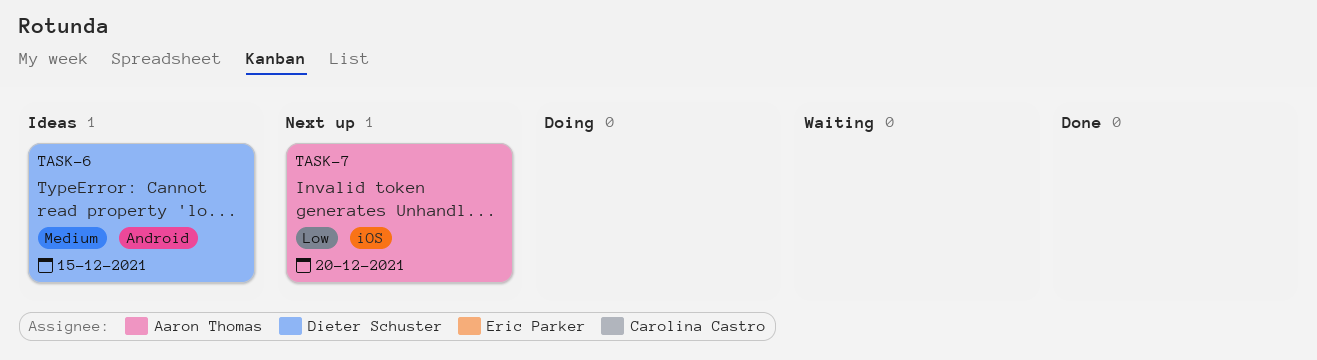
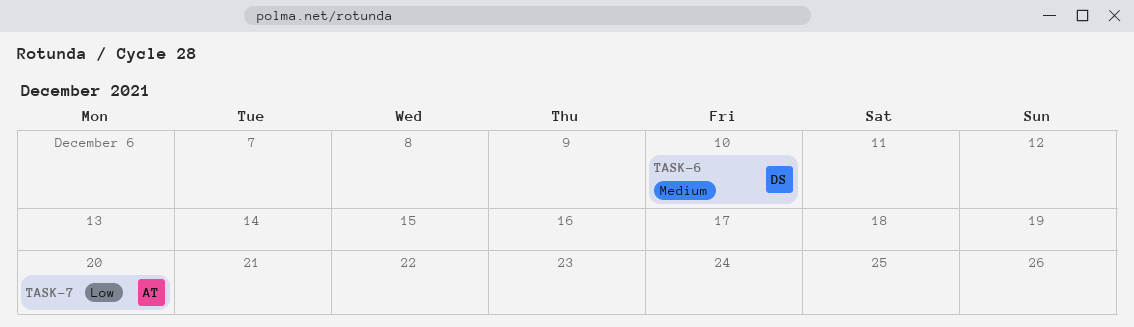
TASK-6, due: Dec 15 -> Dec 10

